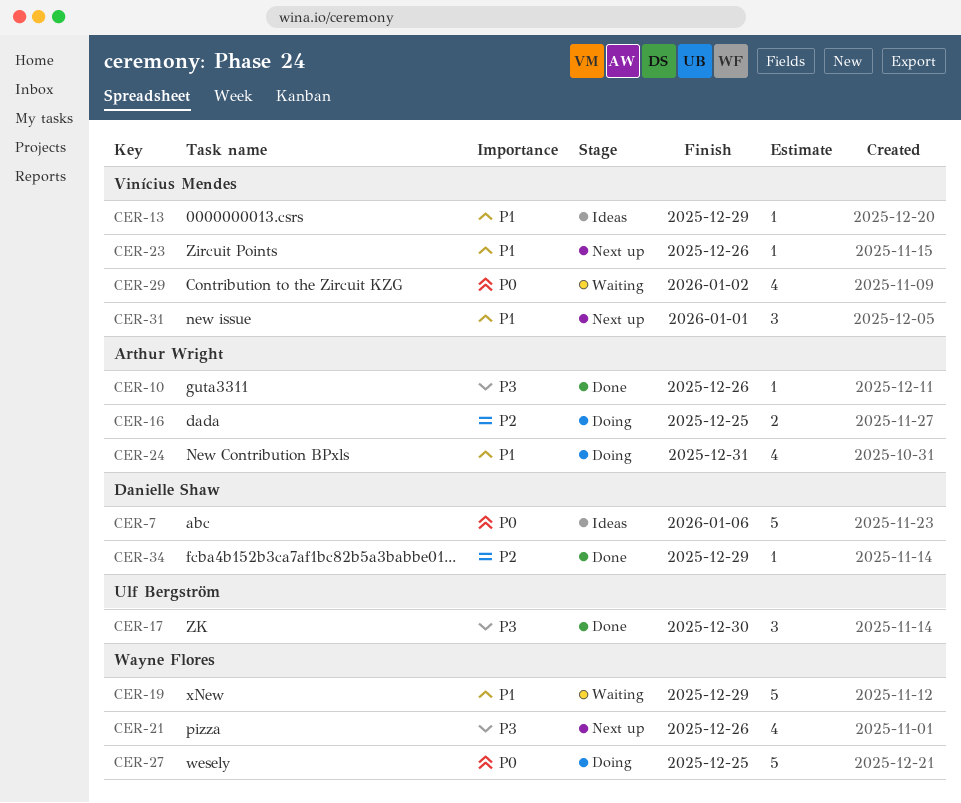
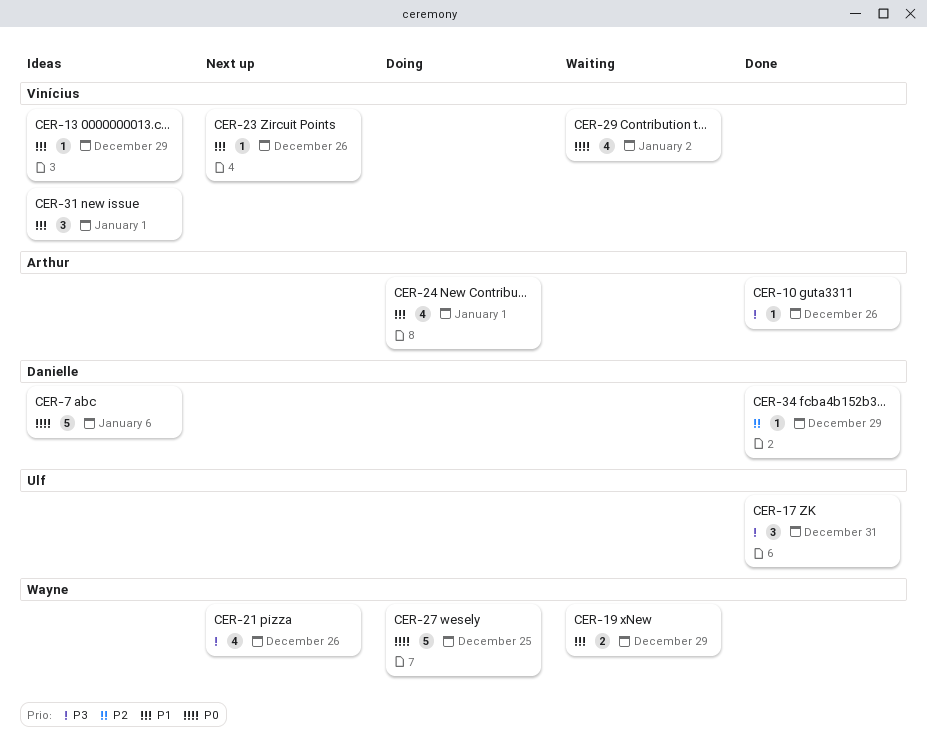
CER-16: present -> none
CER-17, due: Dec 30 -> Dec 31
CER-19, estimate: 5 -> 2
CER-24, due: Dec 31 -> Jan 1
CER-31, status: Next up -> Ideas

